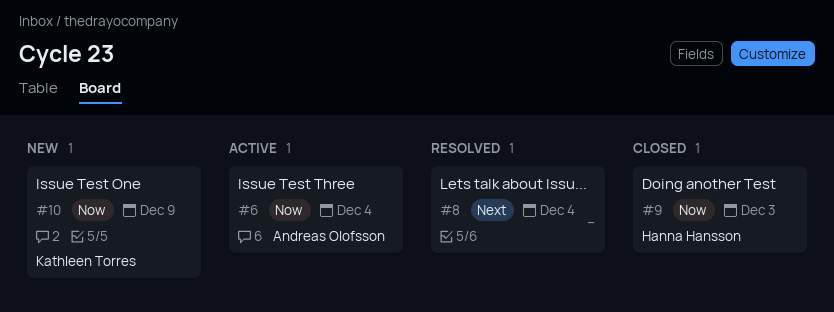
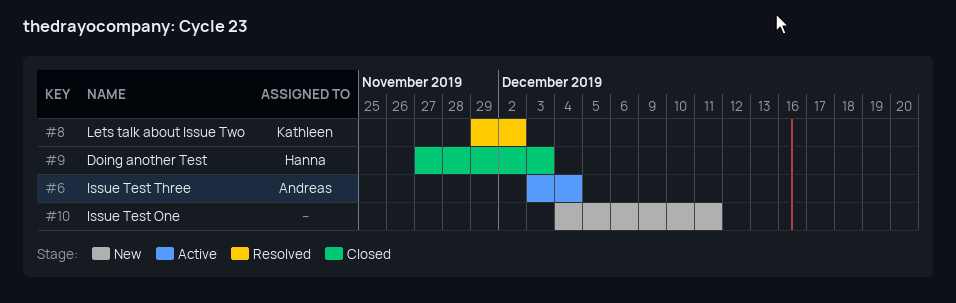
#8, owner: none -> Kathleen Torres
#8, due: Dec 4 -> Dec 2
#10, owner: Kathleen Torres -> none
#10, due: Dec 9 -> Dec 11

